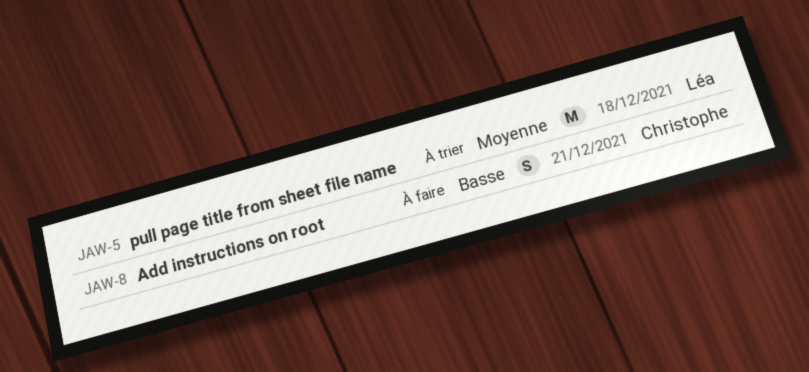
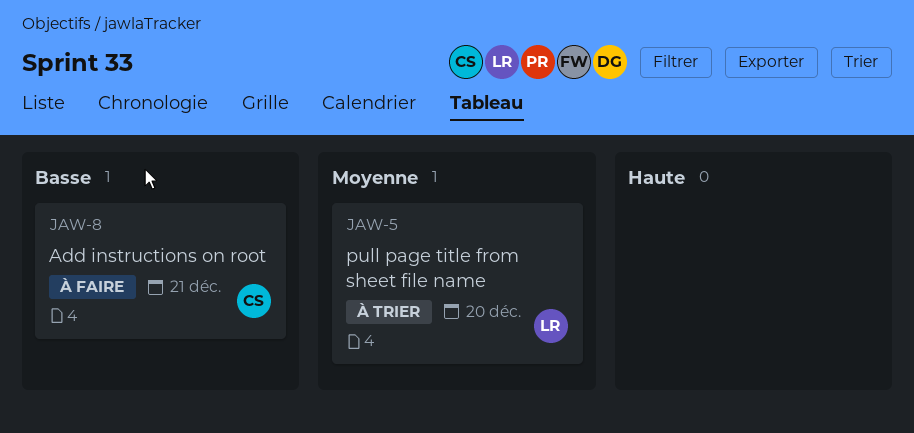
JAW-5, due: Dec 18 -> Dec 20

